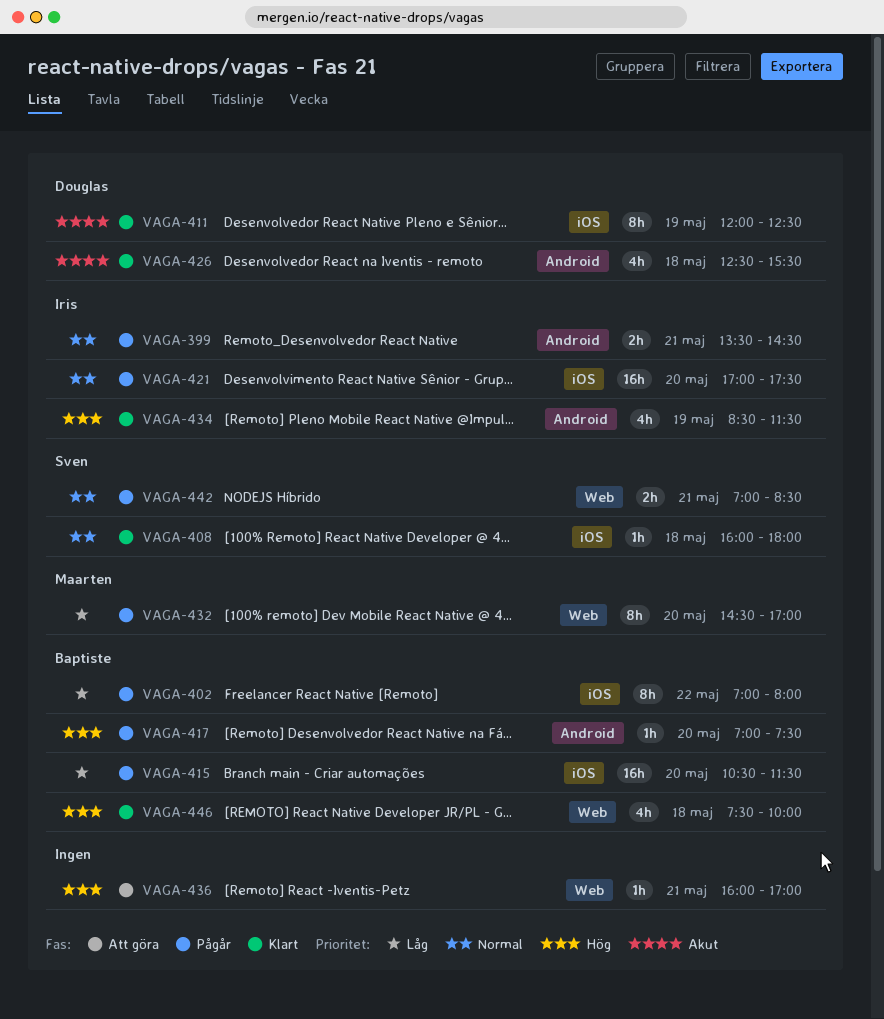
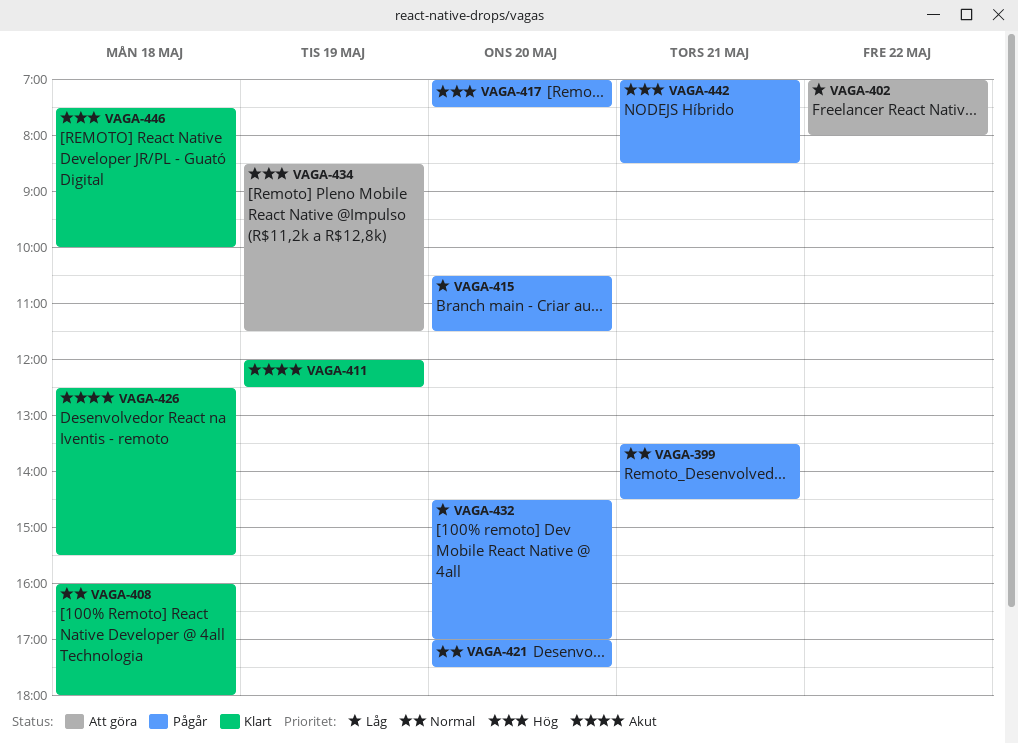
VAGA-402, status: Pågår -> Att göra
VAGA-434, status: Klart -> Att göra
VAGA-436: present -> none
VAGA-442, priority: Normal -> Hög

